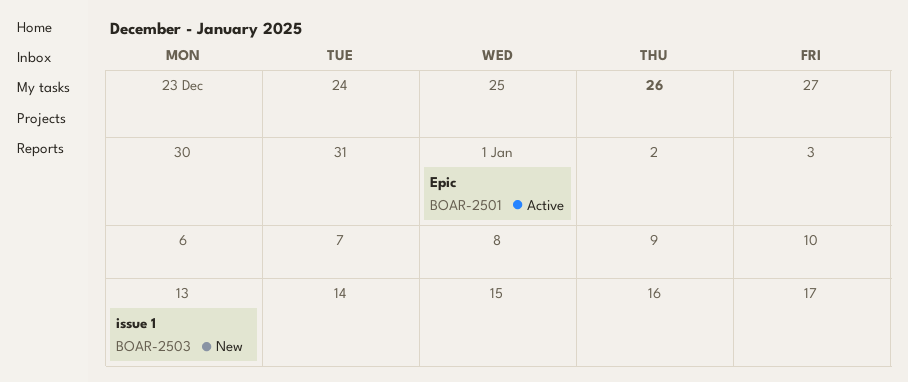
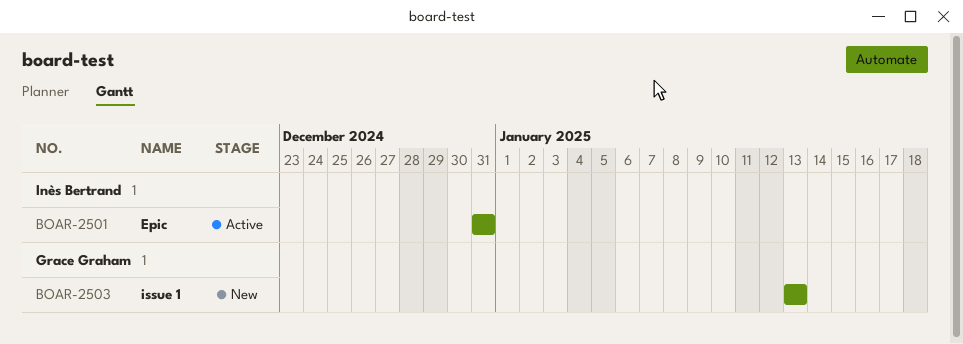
BOAR-2501, due: Jan 1 -> Dec 31

